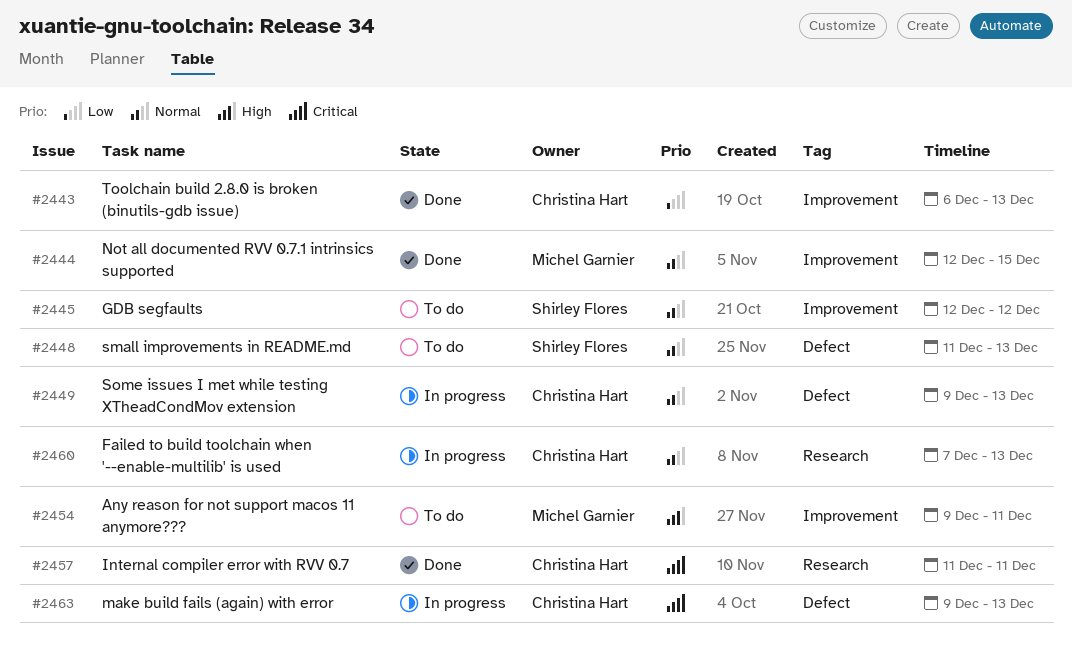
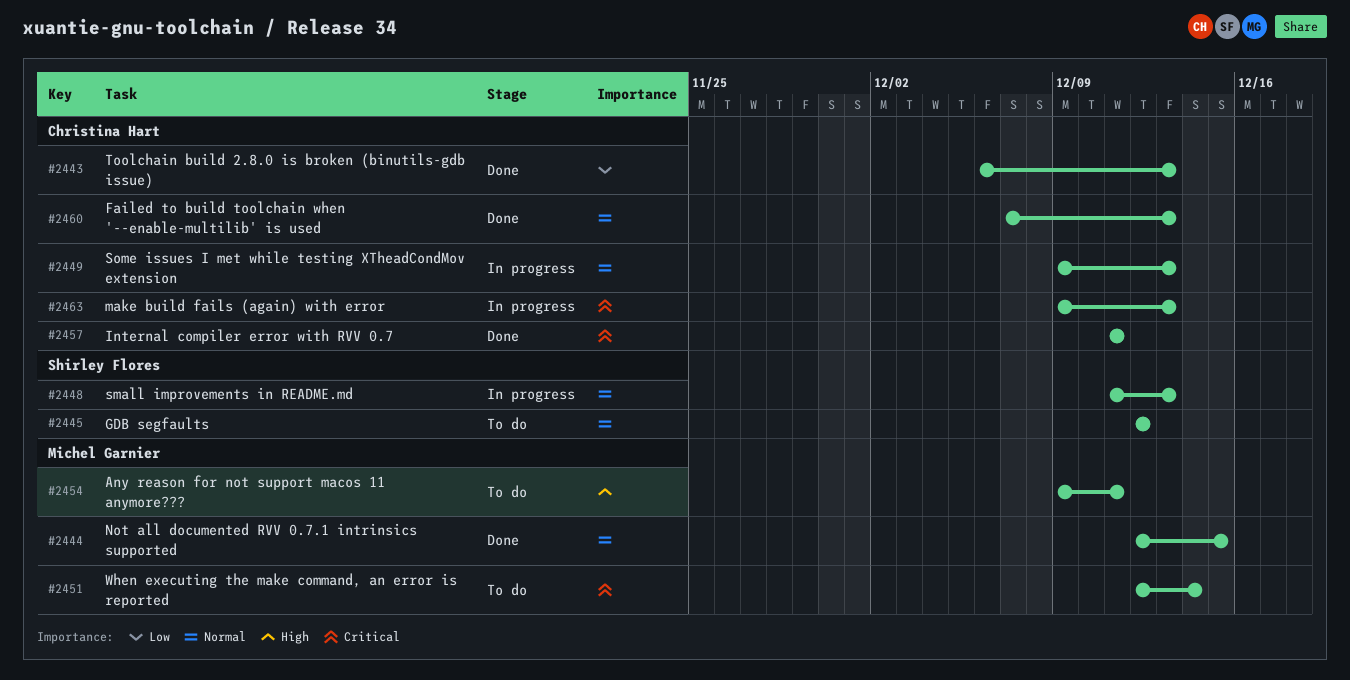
#2448, status: To do -> In progress
#2451: none -> present
#2460, status: In progress -> Done

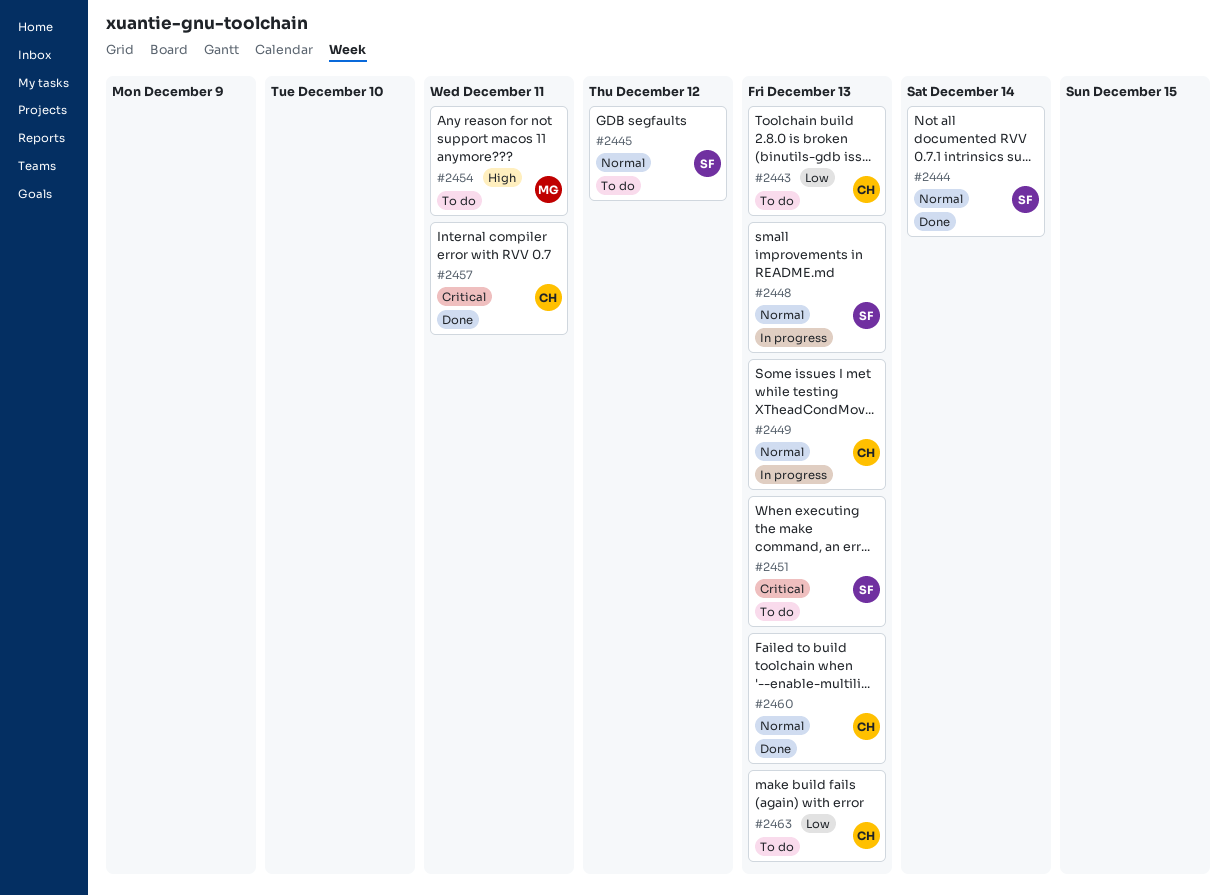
#2443, status: Done -> To do
#2444, owner: Michel Garnier -> Shirley Flores
#2444, due: Dec 15 -> Dec 14
#2451, owner: Michel Garnier -> Shirley Flores
#2451, due: Dec 14 -> Dec 13
#2463, status: In progress -> To do
#2463, priority: Critical -> Low

